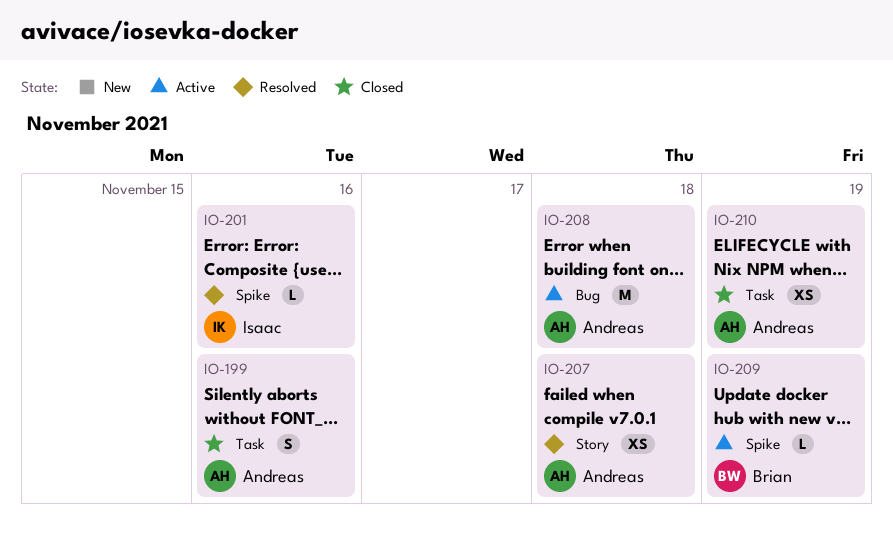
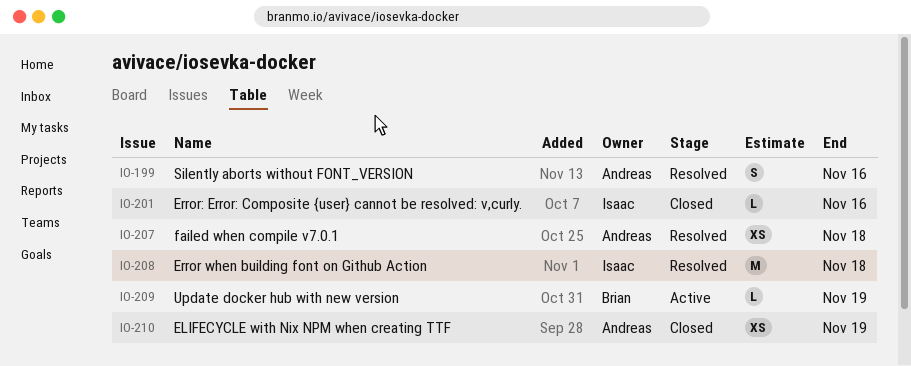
IO-199, status: Closed -> Resolved
IO-201, status: Resolved -> Closed
IO-208, status: Active -> Resolved
IO-208, owner: Andreas -> Isaac

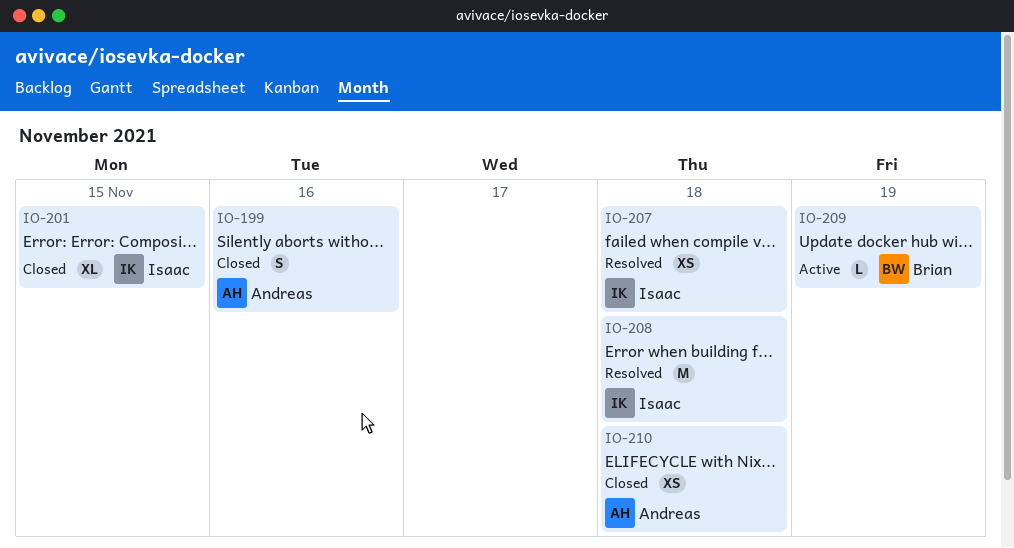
IO-199, status: Resolved -> Closed
IO-201, estimate: L -> XL
IO-201, due: Nov 16 -> Nov 15
IO-207, owner: Andreas -> Isaac
IO-210, due: Nov 19 -> Nov 18

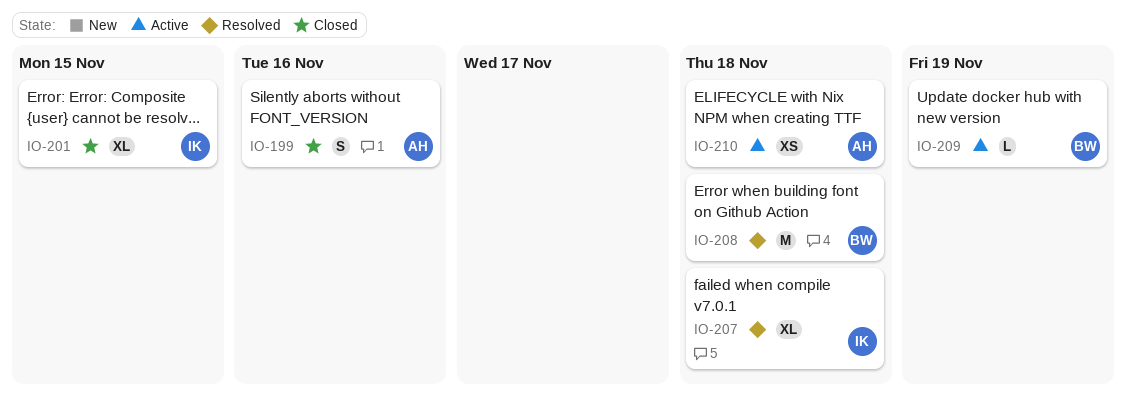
IO-207, estimate: XS -> XL
IO-208, owner: Isaac -> Brian
IO-210, status: Closed -> Active

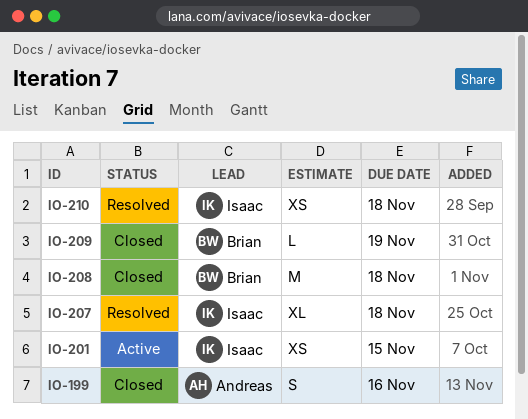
IO-201, status: Closed -> Active
IO-201, estimate: XL -> XS
IO-208, status: Resolved -> Closed
IO-209, status: Active -> Closed
IO-210, status: Active -> Resolved
IO-210, owner: Andreas -> Isaac

